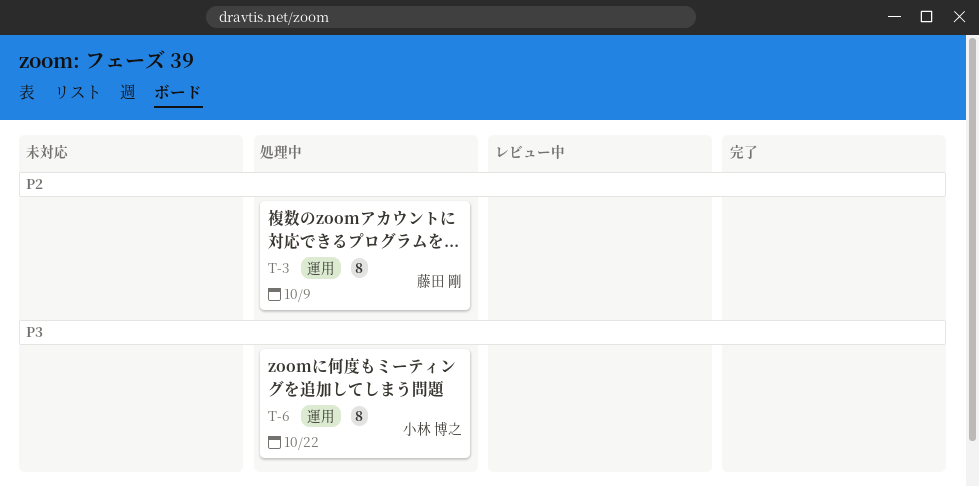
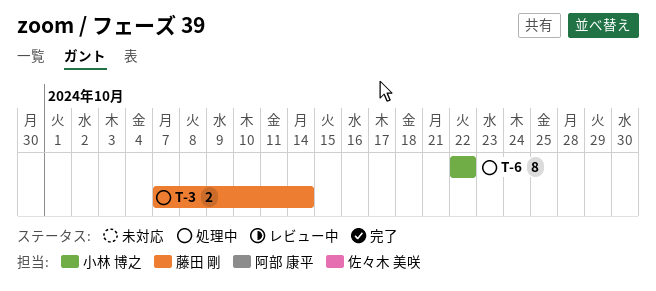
T-3, estimate: 8 -> 2
T-3, due: Oct 9 -> Oct 14

